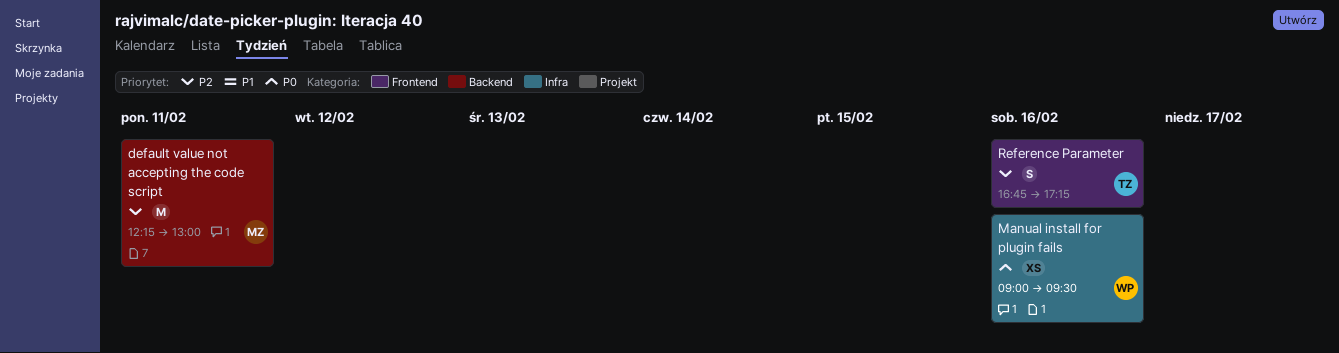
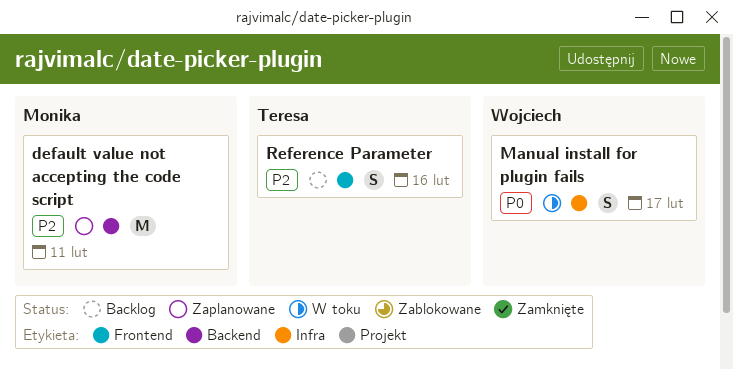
Manual install for plugin fails, estimate: XS -> S
Manual install for plugin fails, day: Feb 16 -> Feb 17

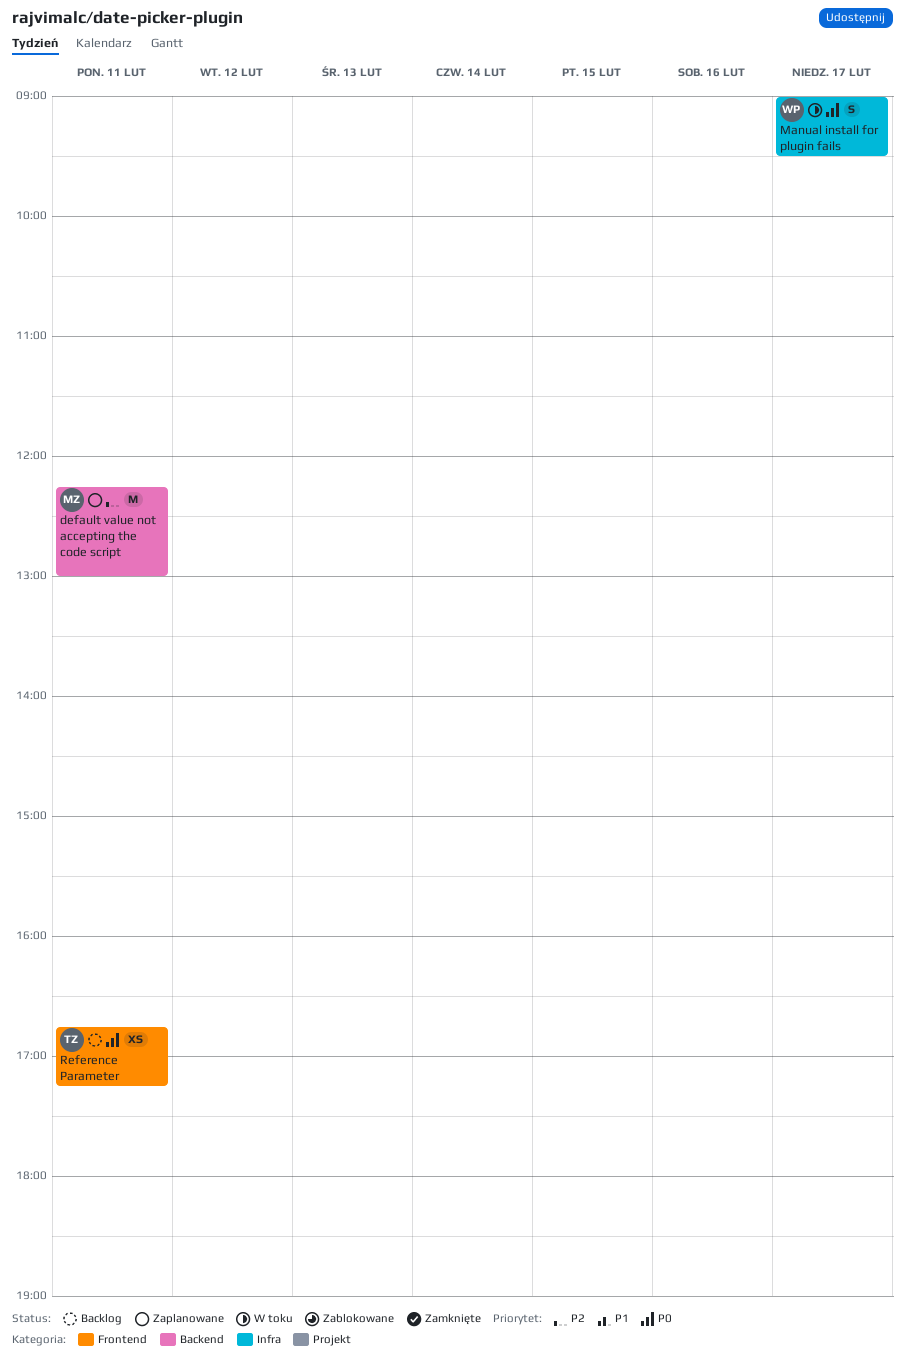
Reference Parameter, priority: P2 -> P0
Reference Parameter, estimate: S -> XS
Reference Parameter, day: Feb 16 -> Feb 11

